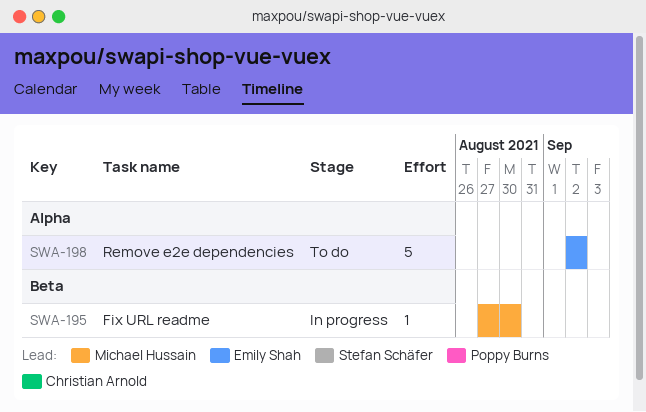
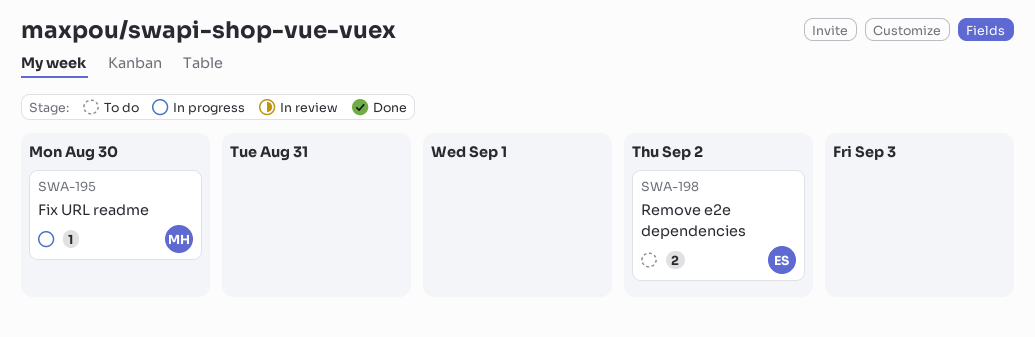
SWA-198, estimate: 5 -> 2

